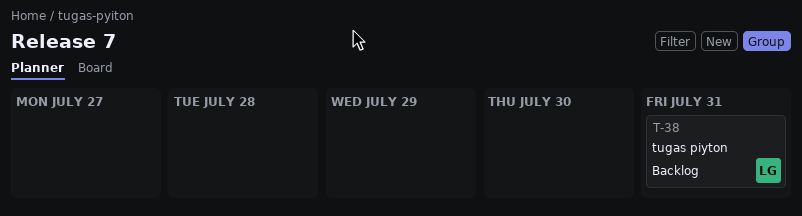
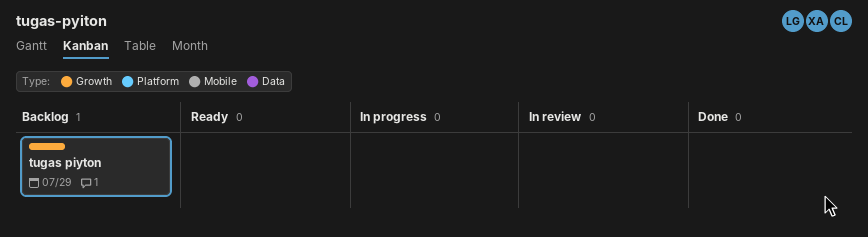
tugas piyton, due: Jul 31 -> Jul 29

